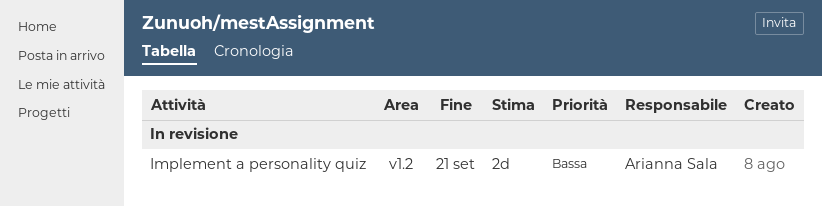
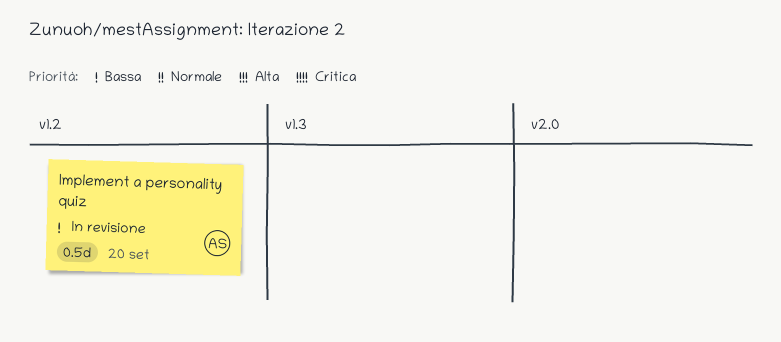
Implement a personality quiz, estimate: 2d -> 0.5d
Implement a personality quiz, due: Sep 21 -> Sep 20

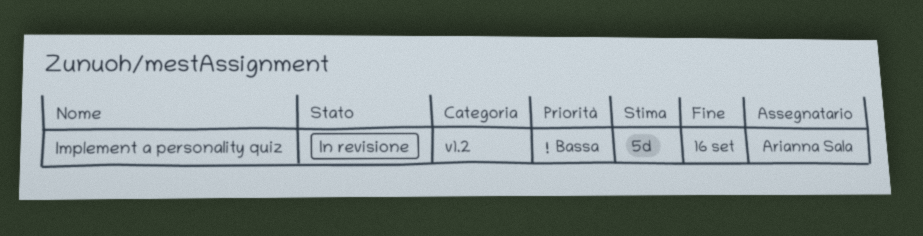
Implement a personality quiz, estimate: 0.5d -> 5d
Implement a personality quiz, due: Sep 20 -> Sep 16

